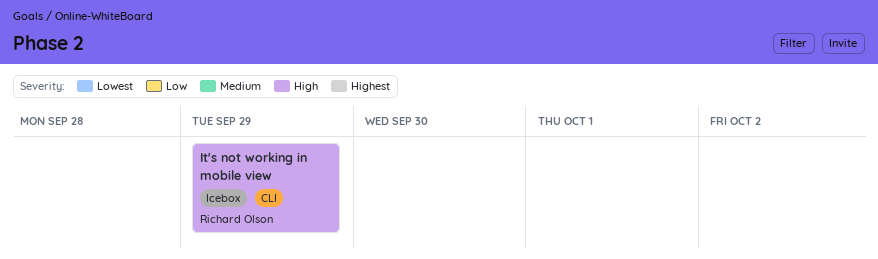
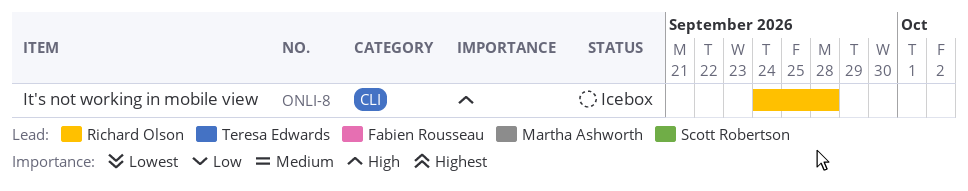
It's not working in mobile view, due: Sep 29 -> Sep 28

